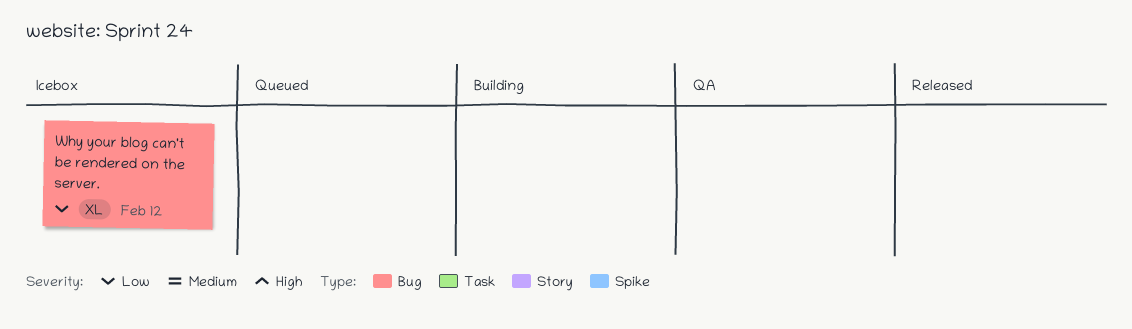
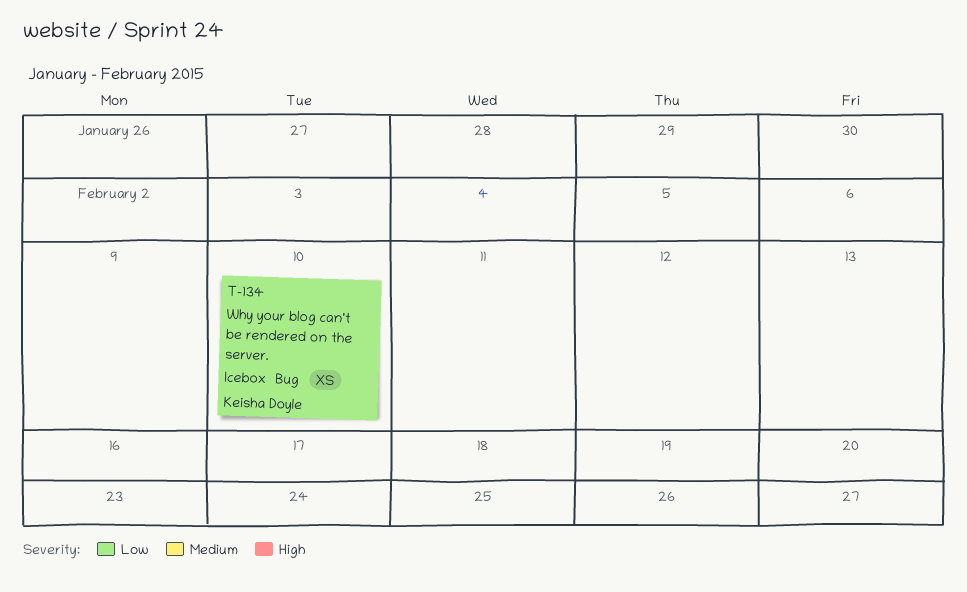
Why your blog can't be rendered on the server., estimate: XL -> XS
Why your blog can't be rendered on the server., due: Feb 12 -> Feb 10

